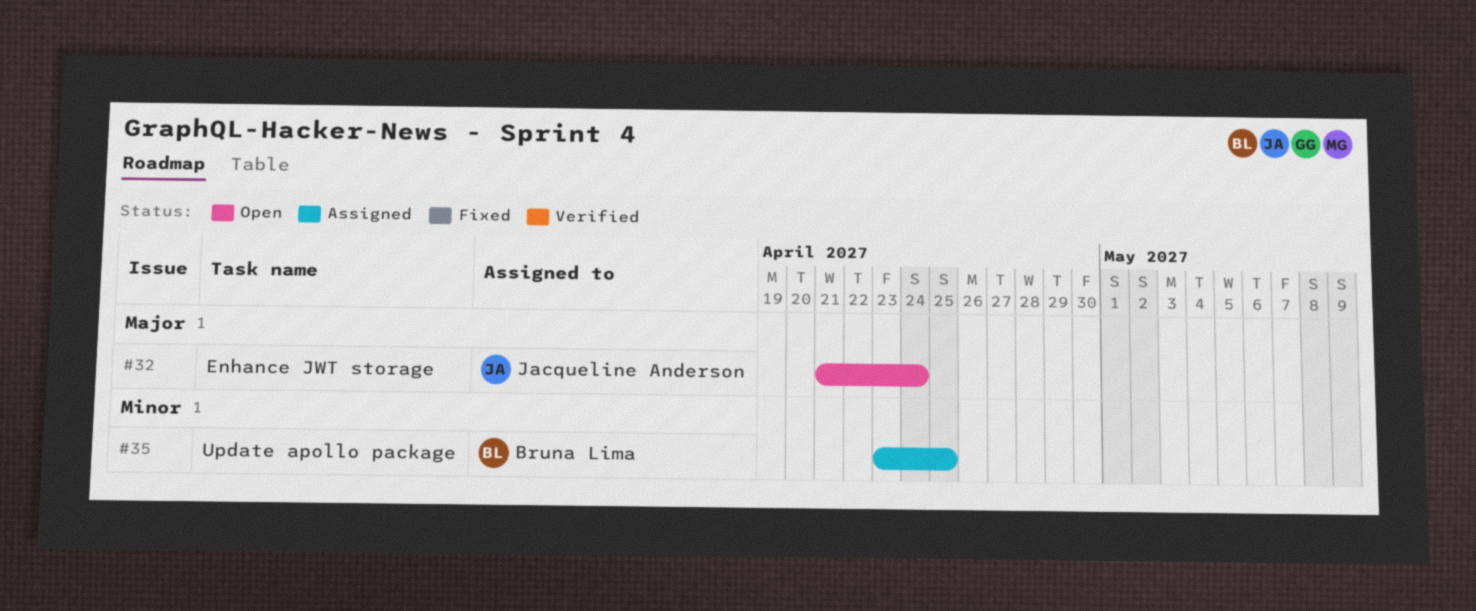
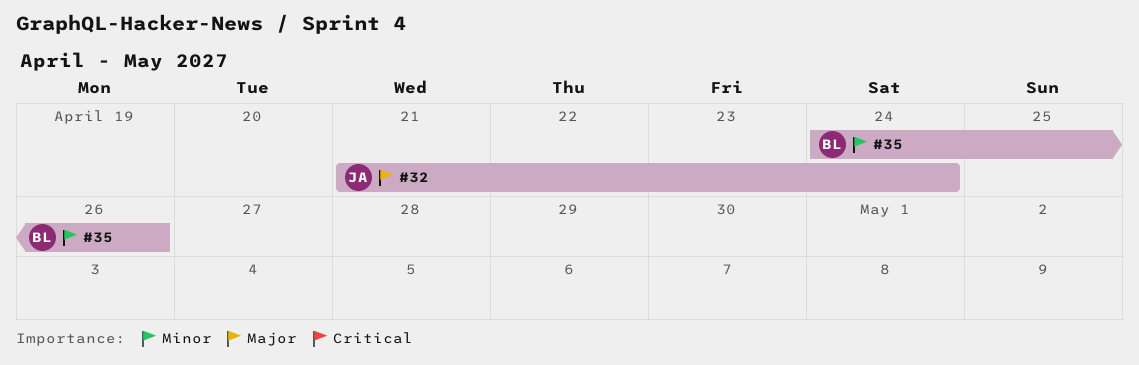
#35, start: Apr 23 -> Apr 24
#35, due: Apr 25 -> Apr 26

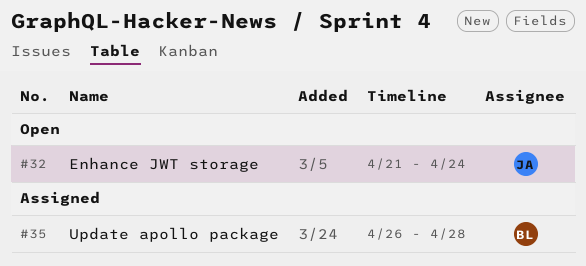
#35, start: Apr 24 -> Apr 26
#35, due: Apr 26 -> Apr 28

